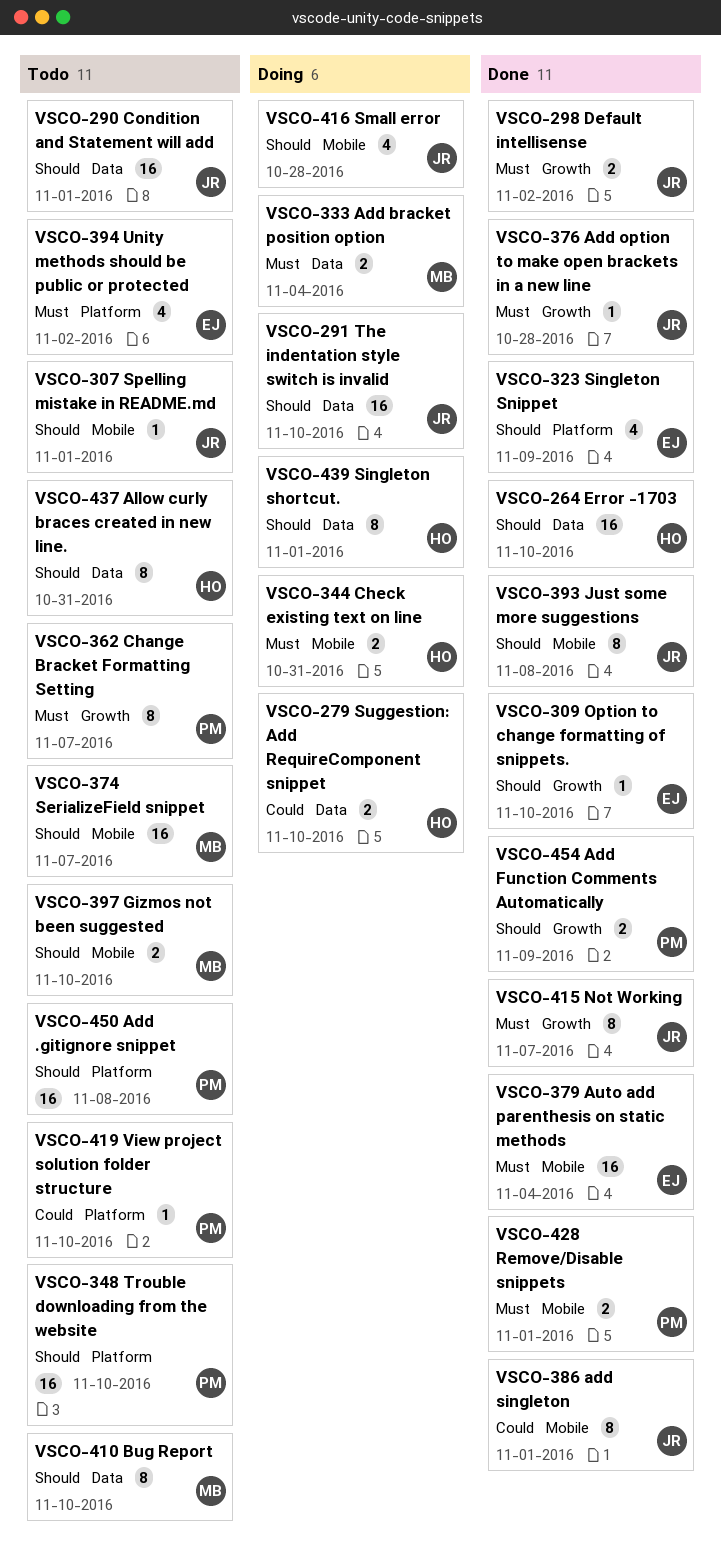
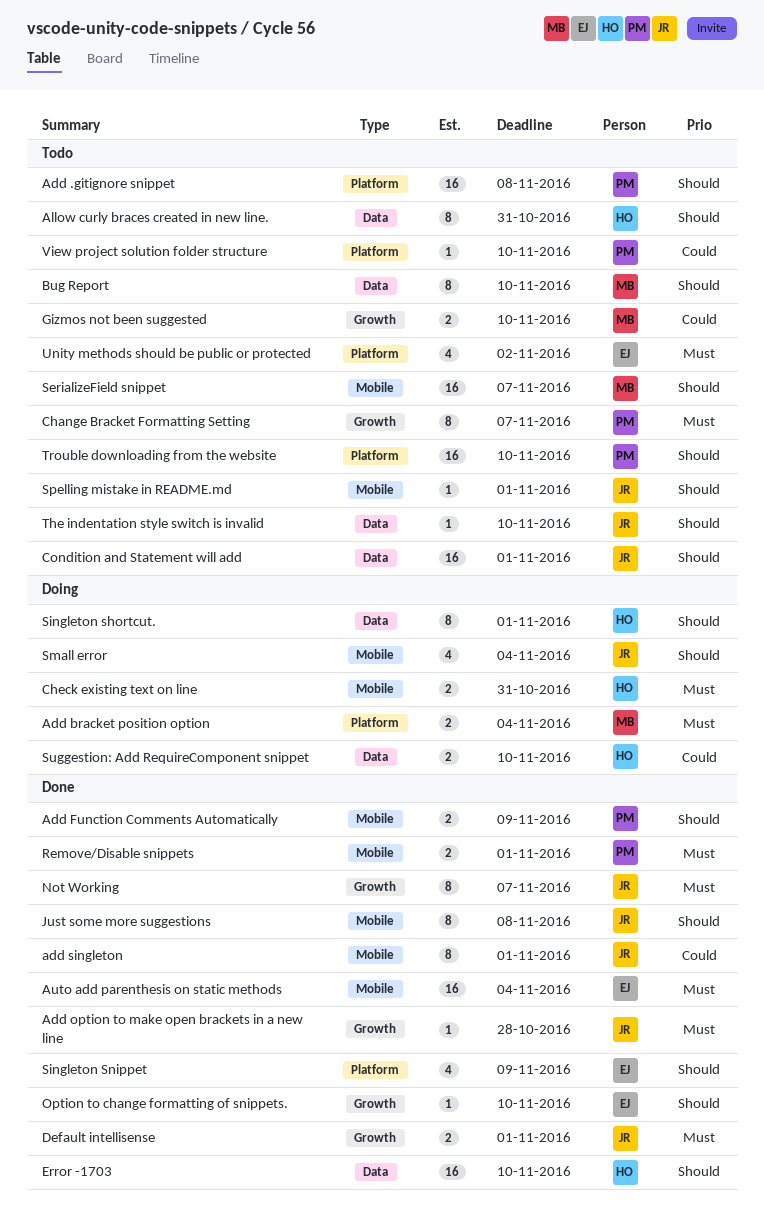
Add bracket position option, label: Data -> Platform
Add Function Comments Automatically, label: Growth -> Mobile
Default intellisense, due: Nov 2 -> Nov 1
Gizmos not been suggested, priority: Should -> Could
Gizmos not been suggested, label: Mobile -> Growth
Small error, due: Oct 28 -> Nov 4
The indentation style switch is invalid, status: Doing -> Todo
The indentation style switch is invalid, estimate: 16 -> 1

